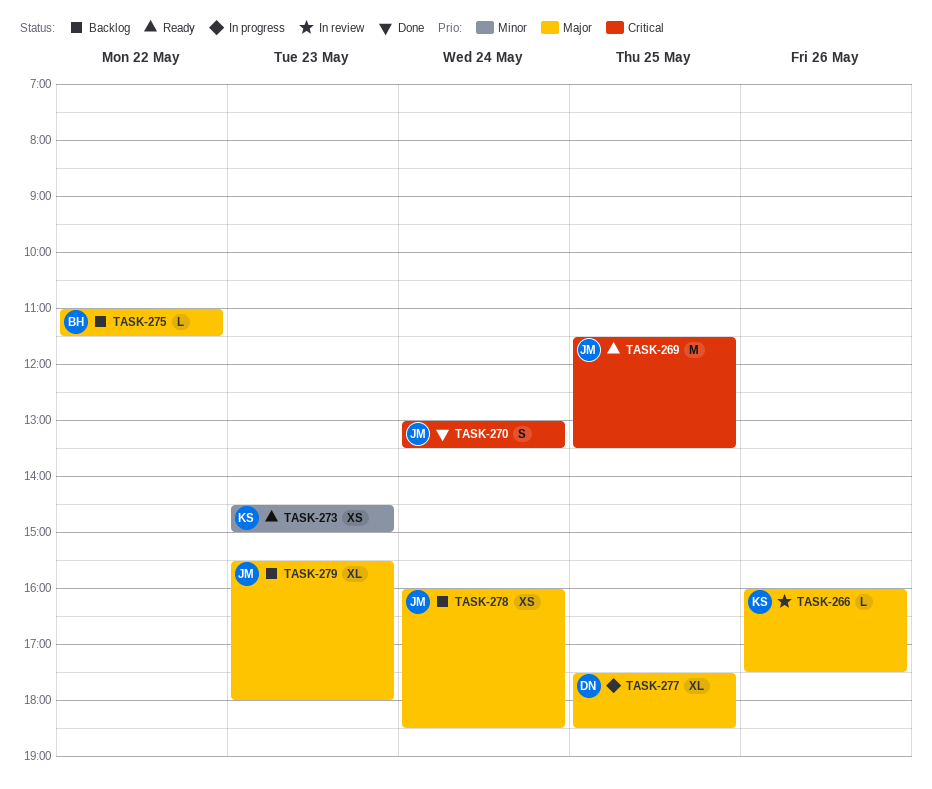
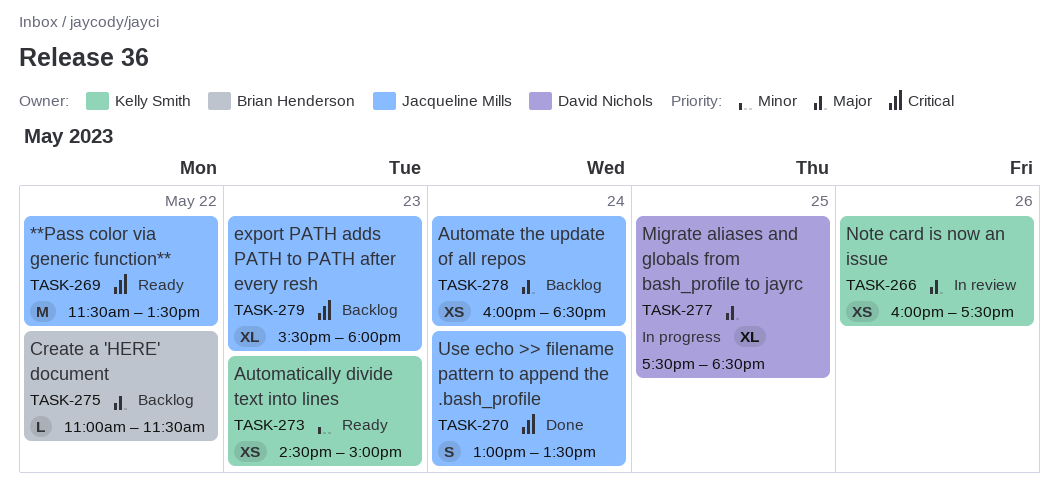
TASK-266, estimate: L -> XS
TASK-269, day: May 25 -> May 22
TASK-279, priority: Major -> Critical

